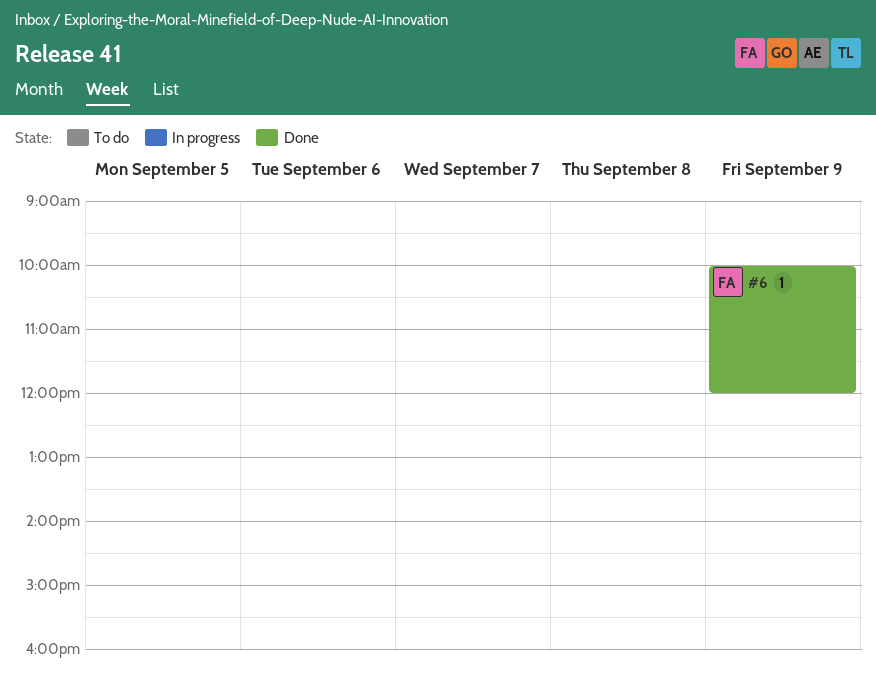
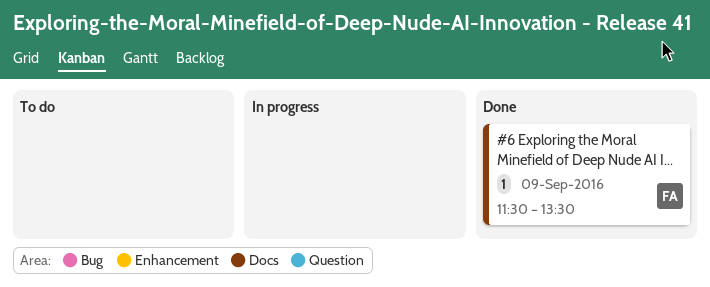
#6, begins: 10:00 -> 11:30
#6, ends: 12:00 -> 13:30

